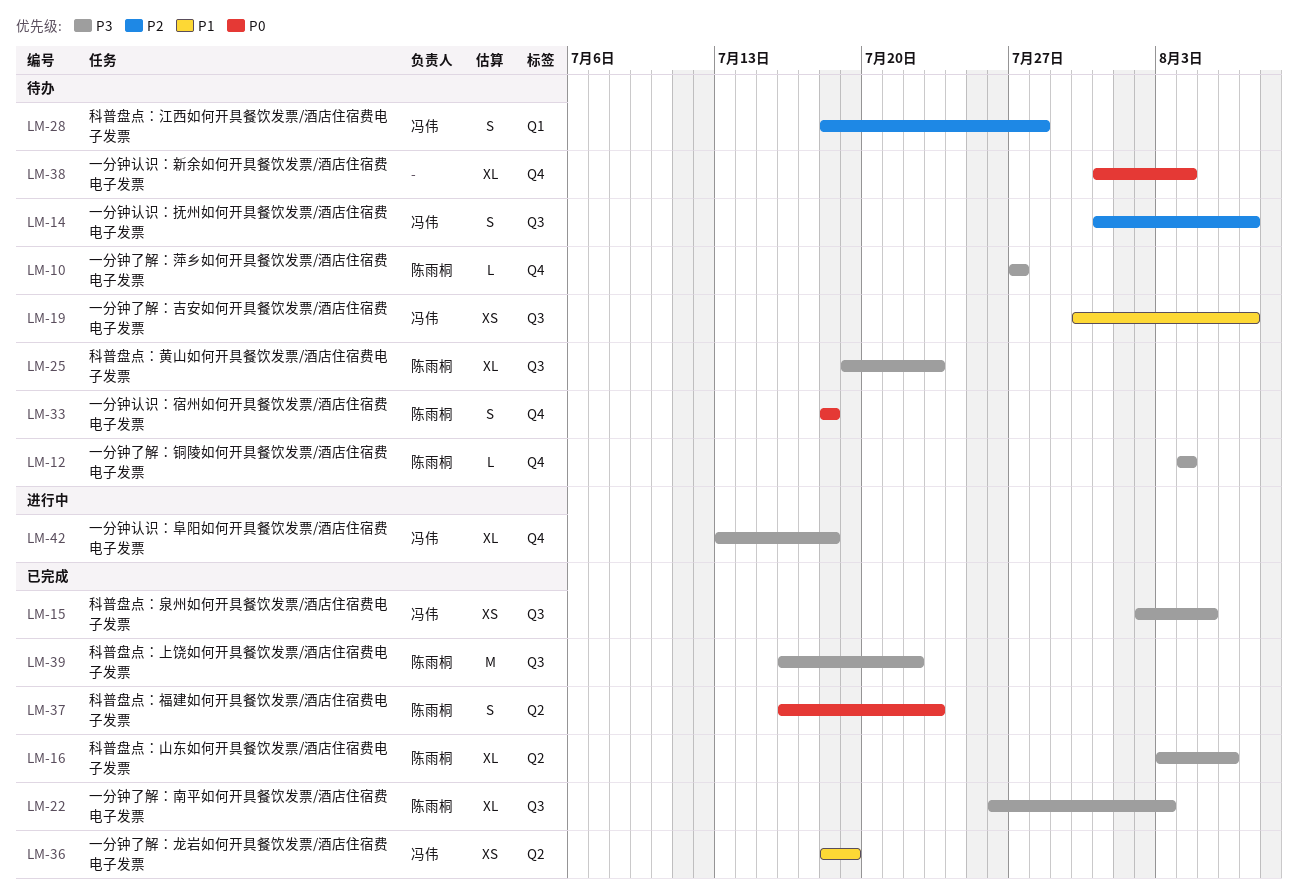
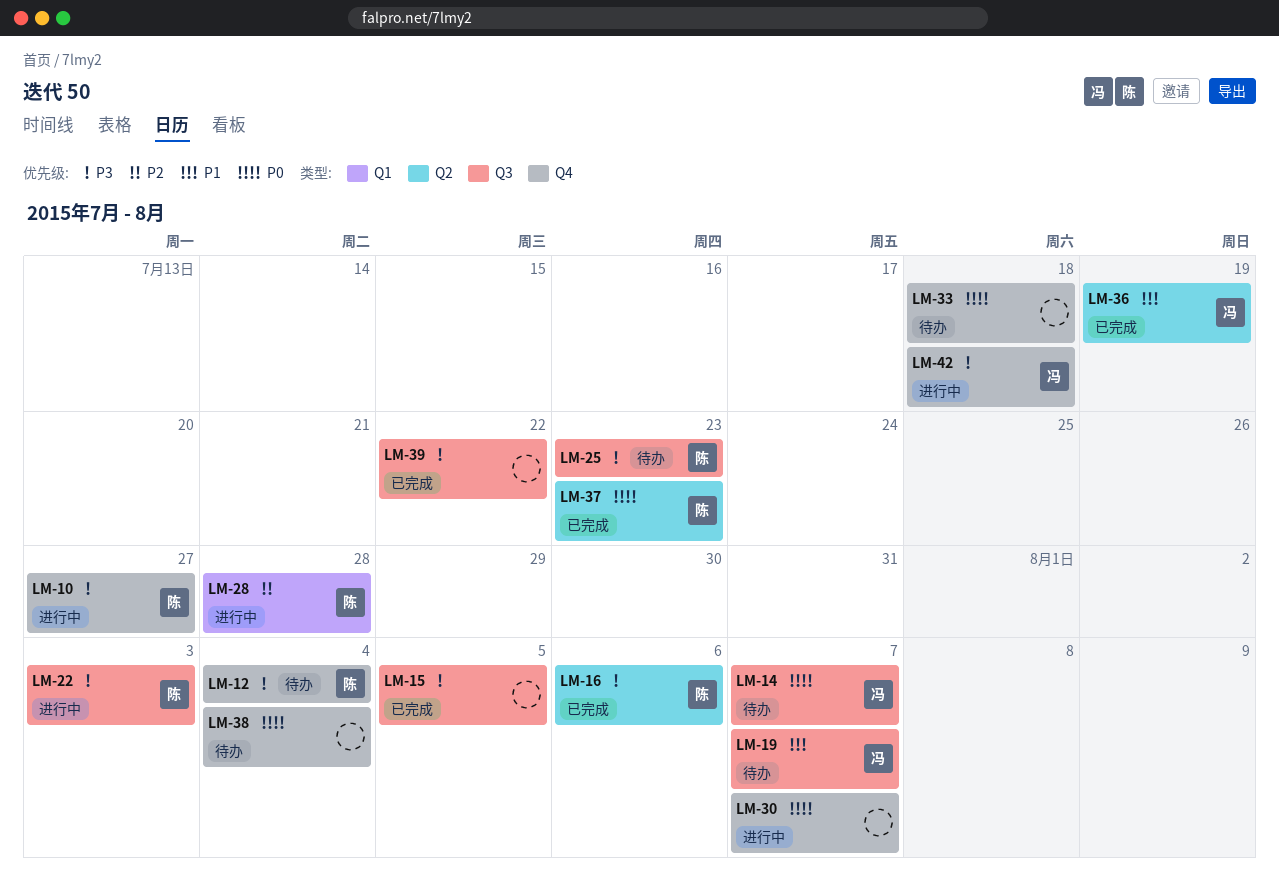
LM-10, status: 待办 -> 进行中
LM-14, priority: P2 -> P0
LM-15, owner: 冯伟 -> none
LM-22, status: 已完成 -> 进行中
LM-28, status: 待办 -> 进行中
LM-28, owner: 冯伟 -> 陈雨桐
LM-30: none -> present
LM-33, owner: 陈雨桐 -> none
LM-39, owner: 陈雨桐 -> none

